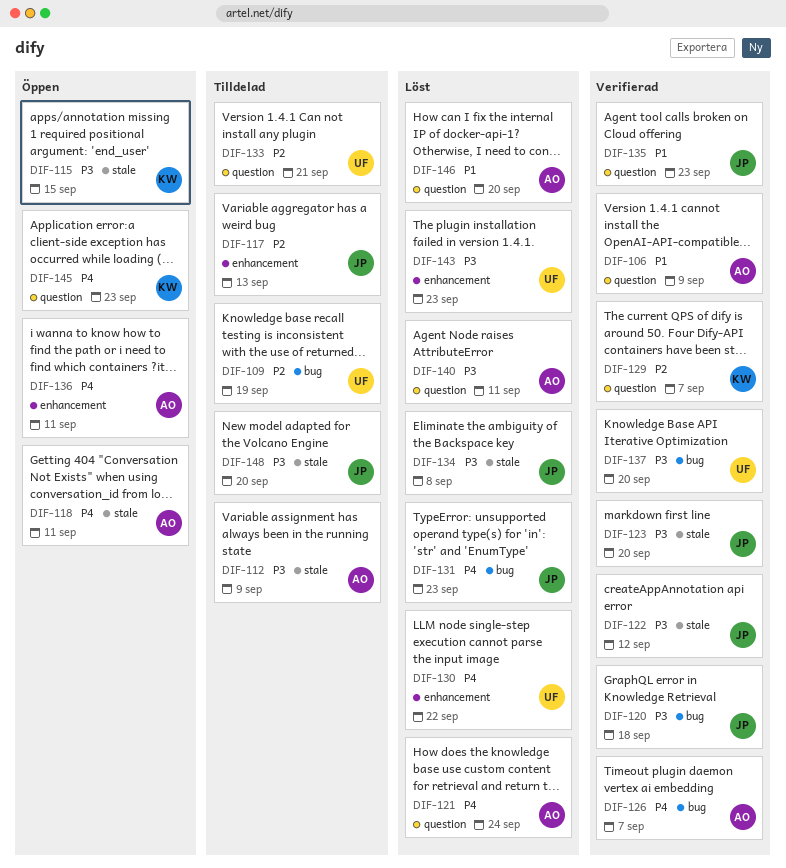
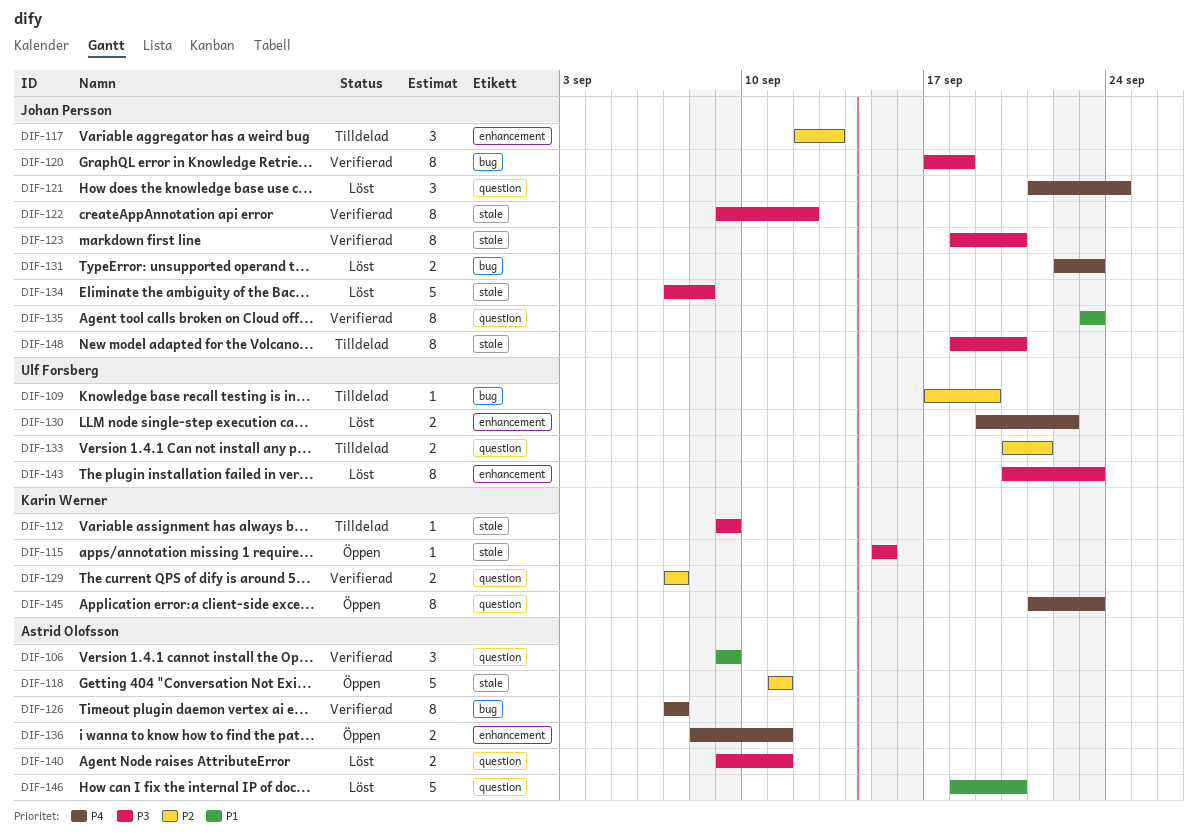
DIF-112, owner: Astrid Olofsson -> Karin Werner
DIF-118, priority: P4 -> P2
DIF-121, owner: Astrid Olofsson -> Johan Persson
DIF-137: present -> none

